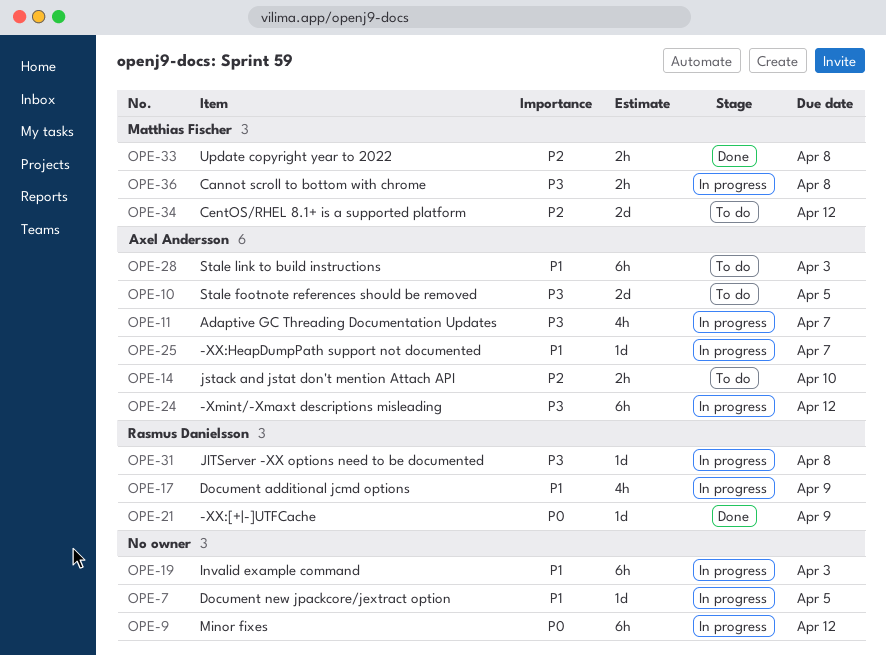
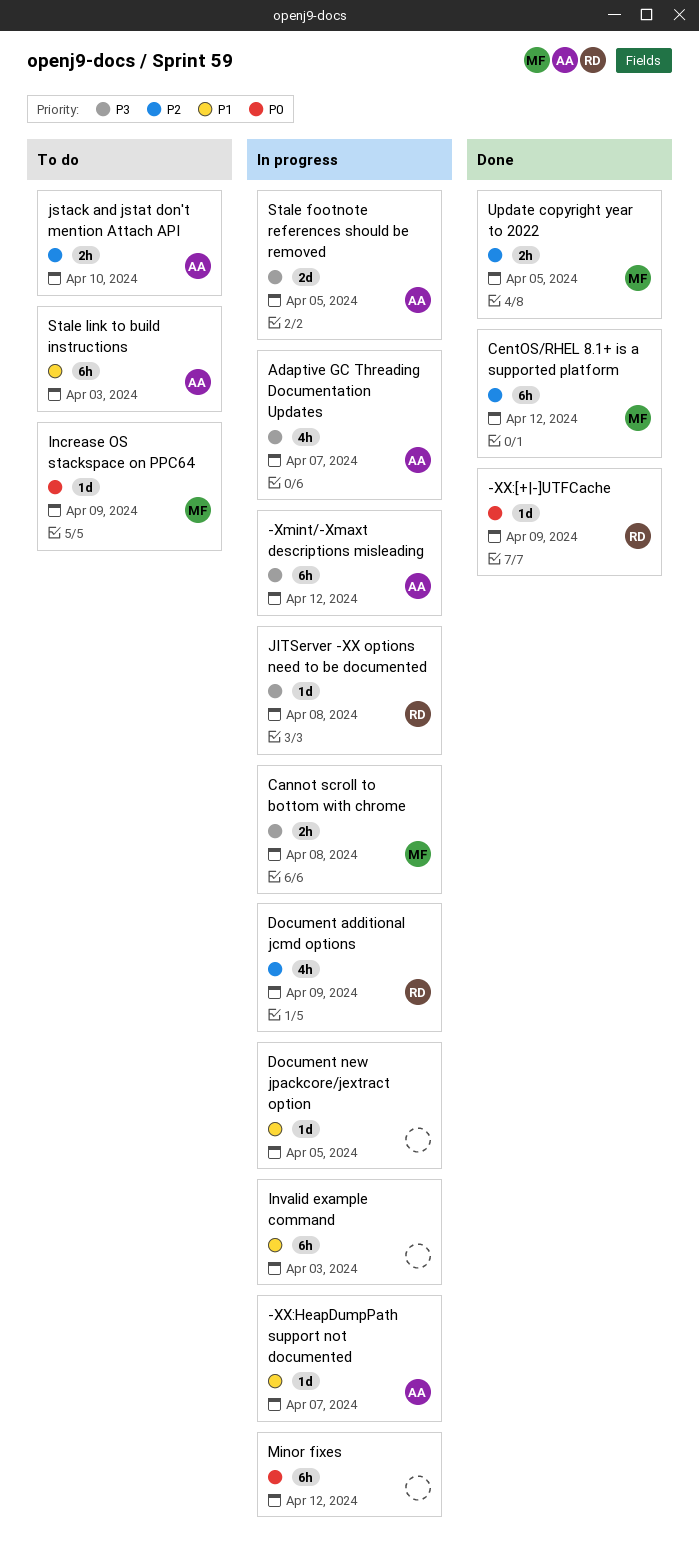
CentOS/RHEL 8.1+ is a supported platform, status: To do -> Done
CentOS/RHEL 8.1+ is a supported platform, estimate: 2d -> 6h
Document additional jcmd options, priority: P1 -> P2
Increase OS stackspace on PPC64: none -> present
Stale footnote references should be removed, status: To do -> In progress
Update copyright year to 2022, due: Apr 8 -> Apr 5

